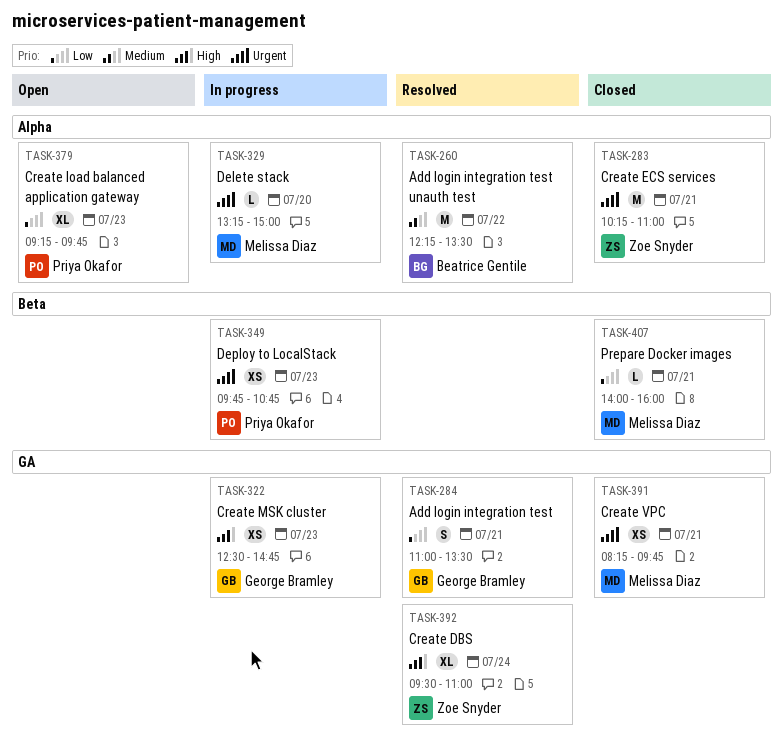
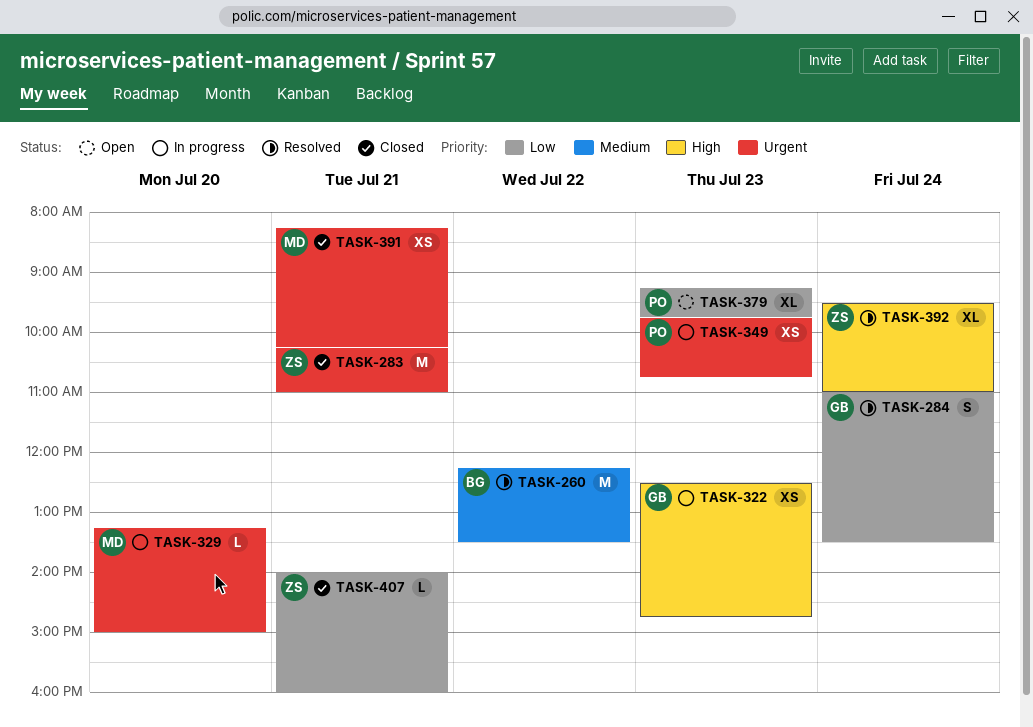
TASK-284, day: Jul 21 -> Jul 24
TASK-391, ends: 09:45 -> 10:15
TASK-407, owner: Melissa Diaz -> Zoe Snyder

